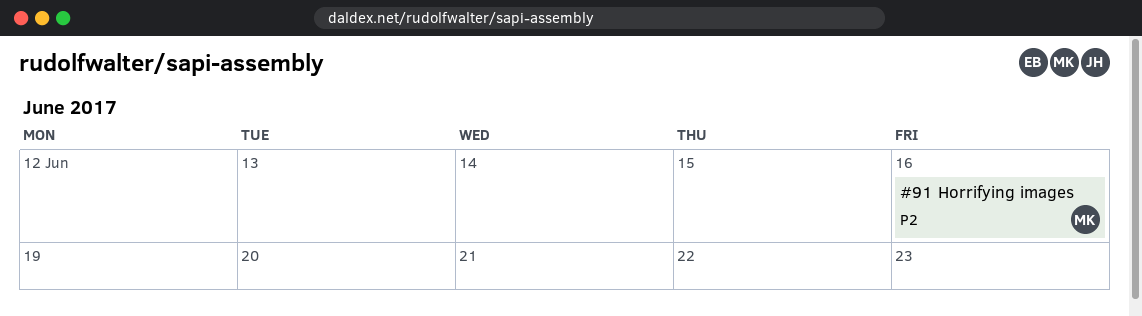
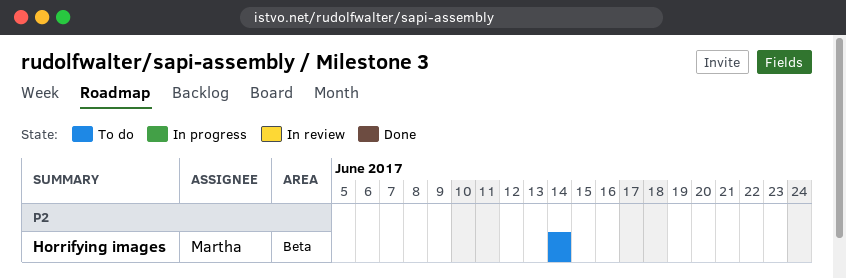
Horrifying images, due: Jun 16 -> Jun 14

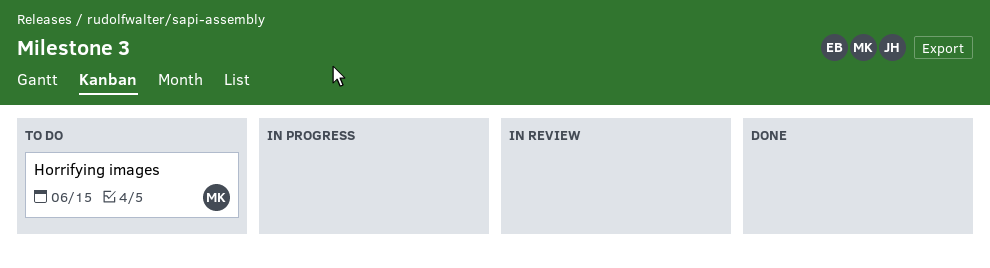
Horrifying images, due: Jun 14 -> Jun 15

